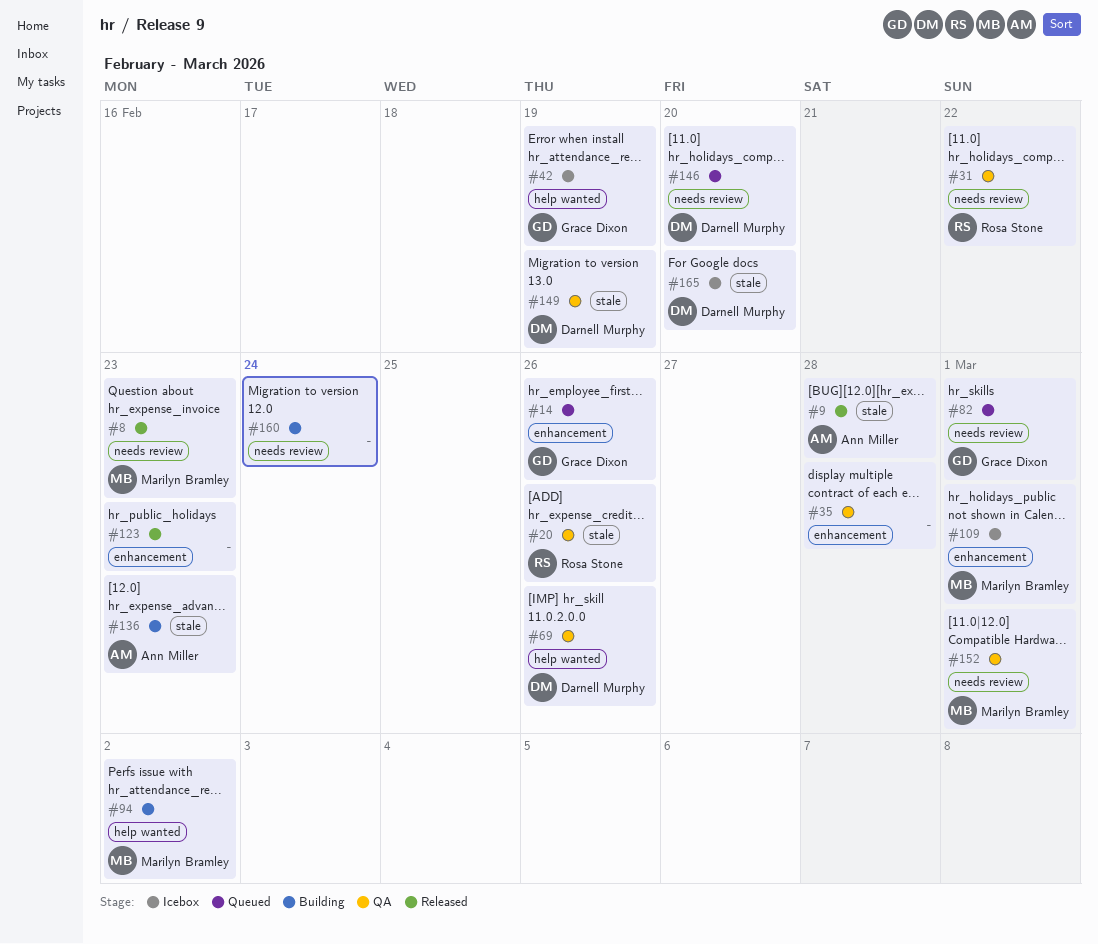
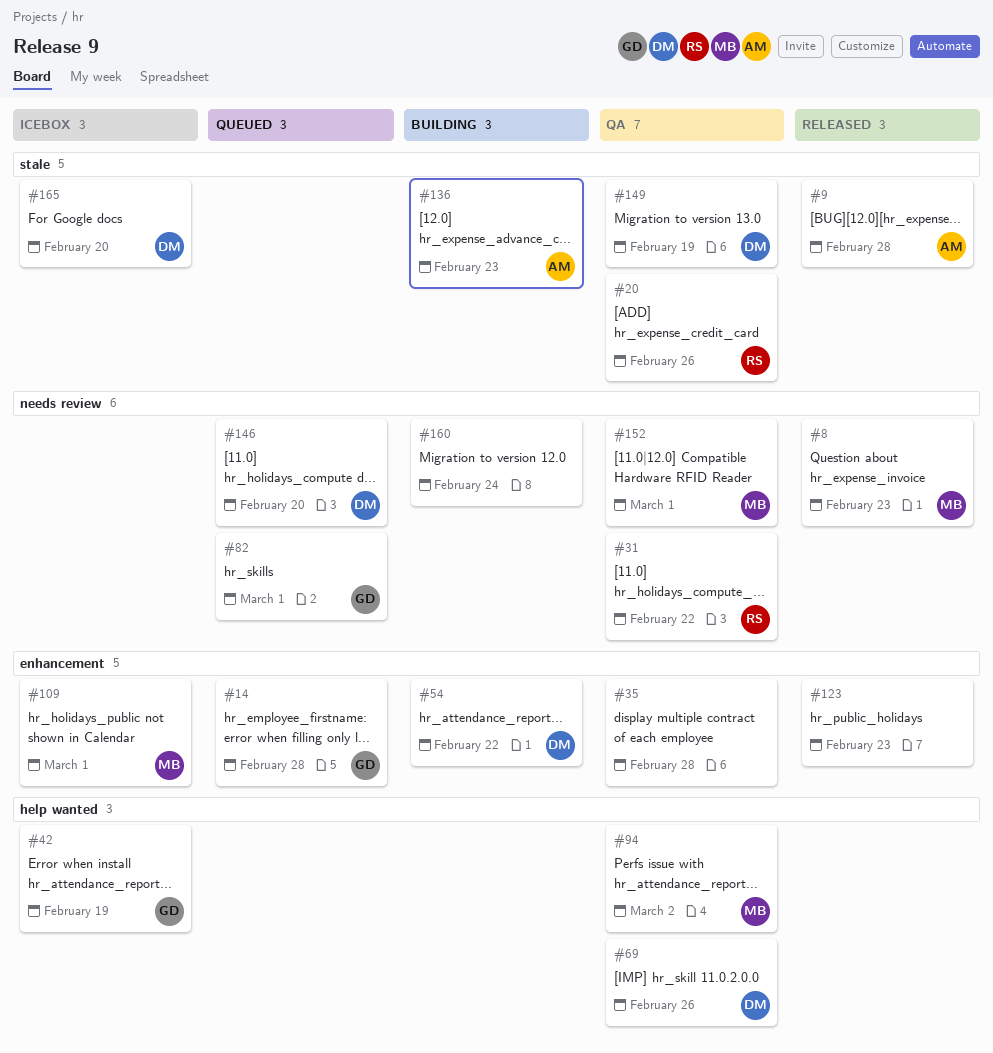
#14, due: Feb 26 -> Feb 28
#54: none -> present
#94, status: Building -> QA

